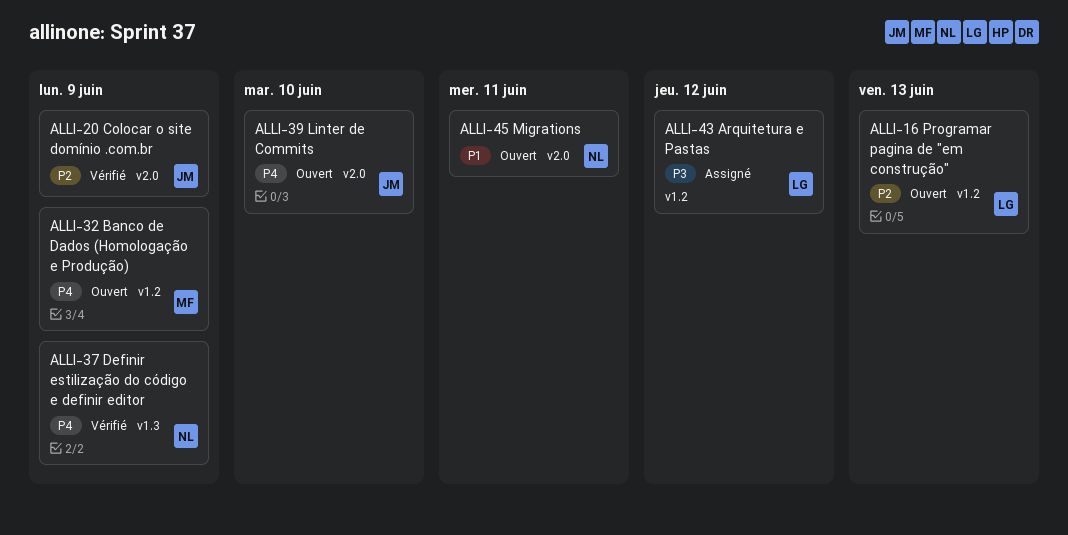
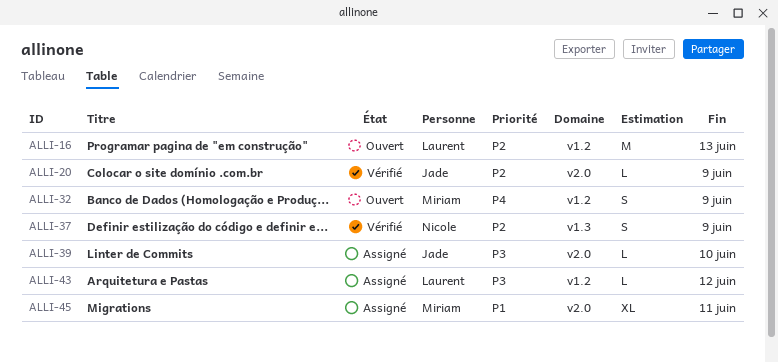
ALLI-37, priority: P4 -> P2
ALLI-39, status: Ouvert -> Assigné
ALLI-39, priority: P4 -> P3
ALLI-45, status: Ouvert -> Assigné
ALLI-45, owner: Nicole -> Miriam

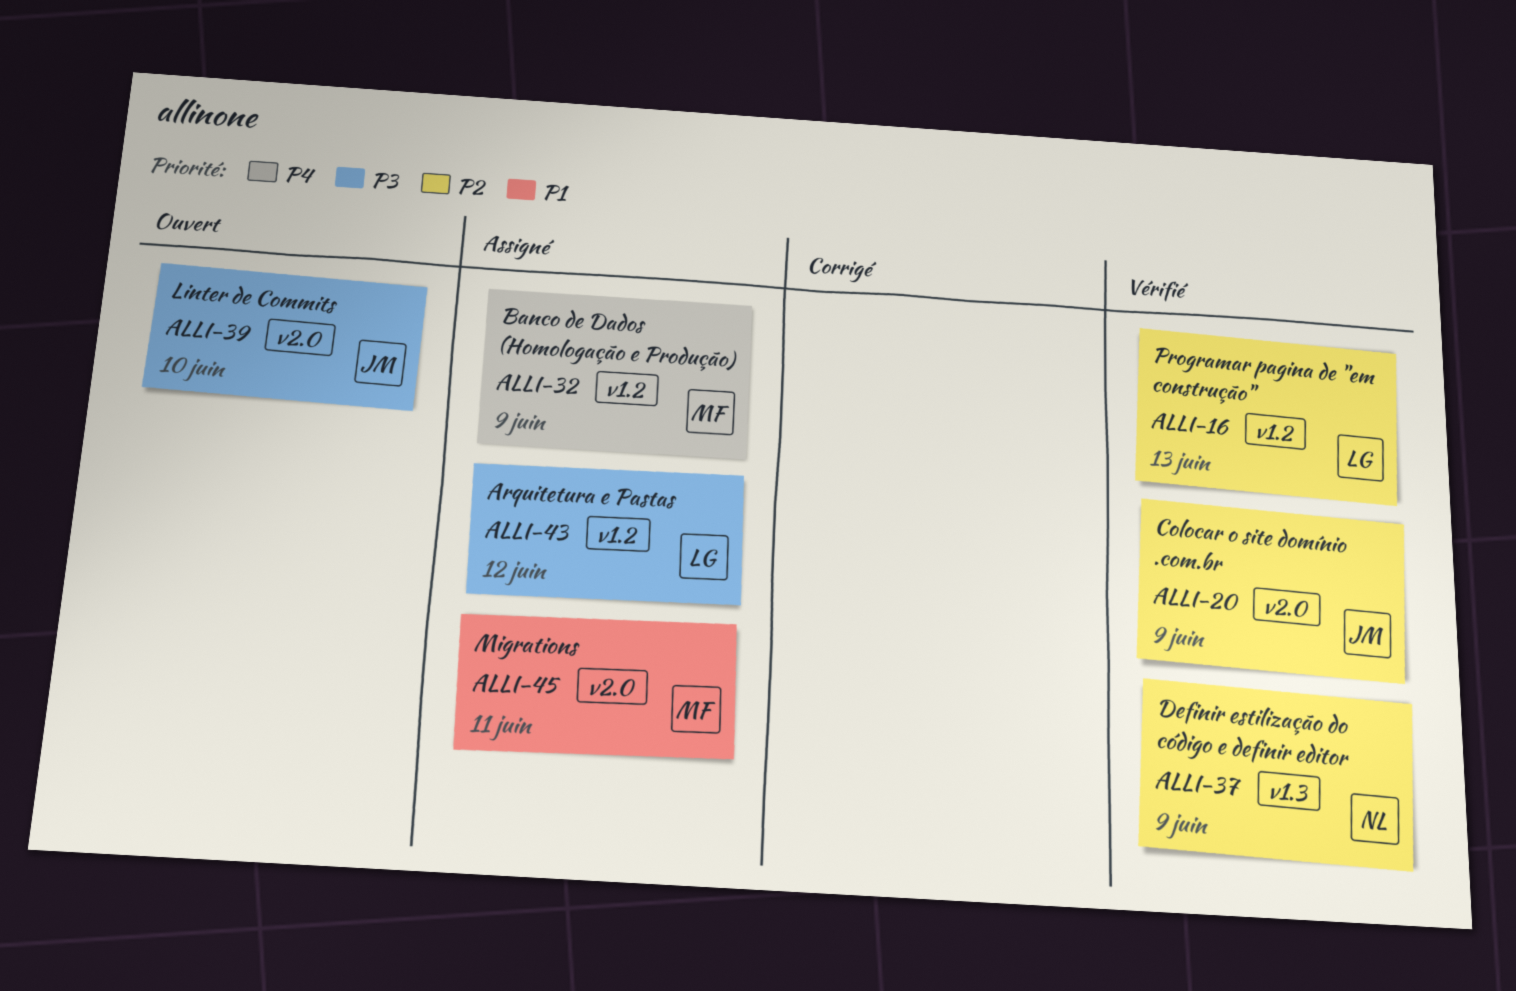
ALLI-16, status: Ouvert -> Vérifié
ALLI-32, status: Ouvert -> Assigné
ALLI-39, status: Assigné -> Ouvert

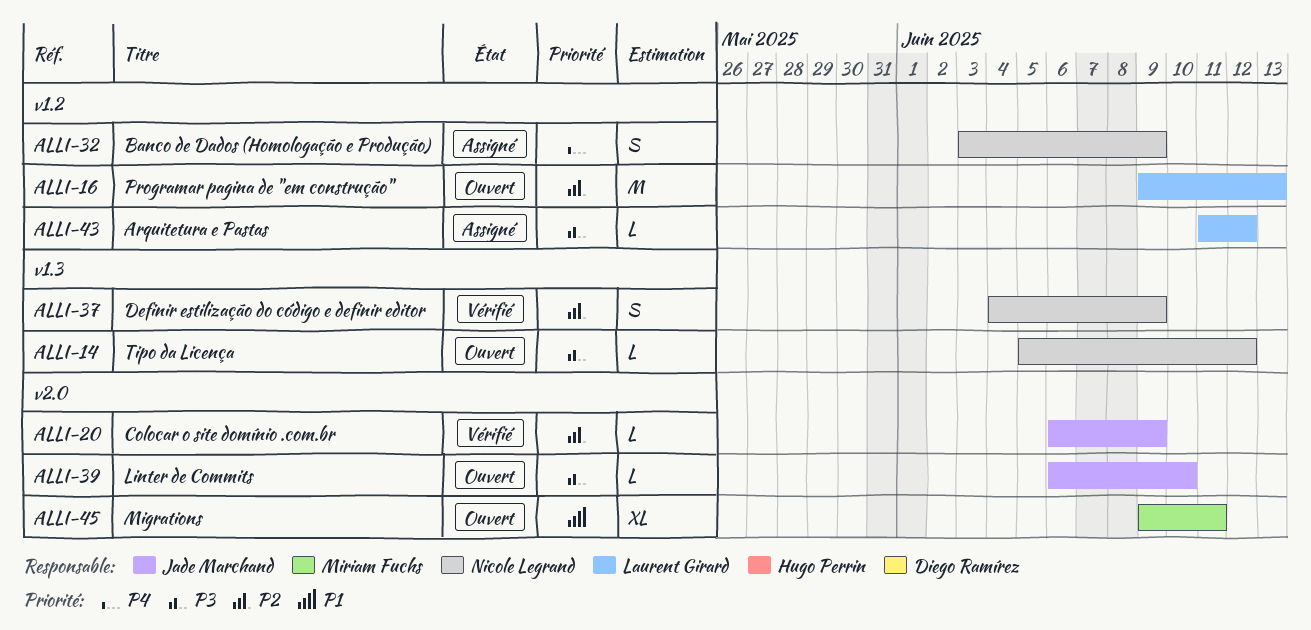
ALLI-14: none -> present
ALLI-16, status: Vérifié -> Ouvert
ALLI-32, owner: Miriam Fuchs -> Nicole Legrand
ALLI-45, status: Assigné -> Ouvert

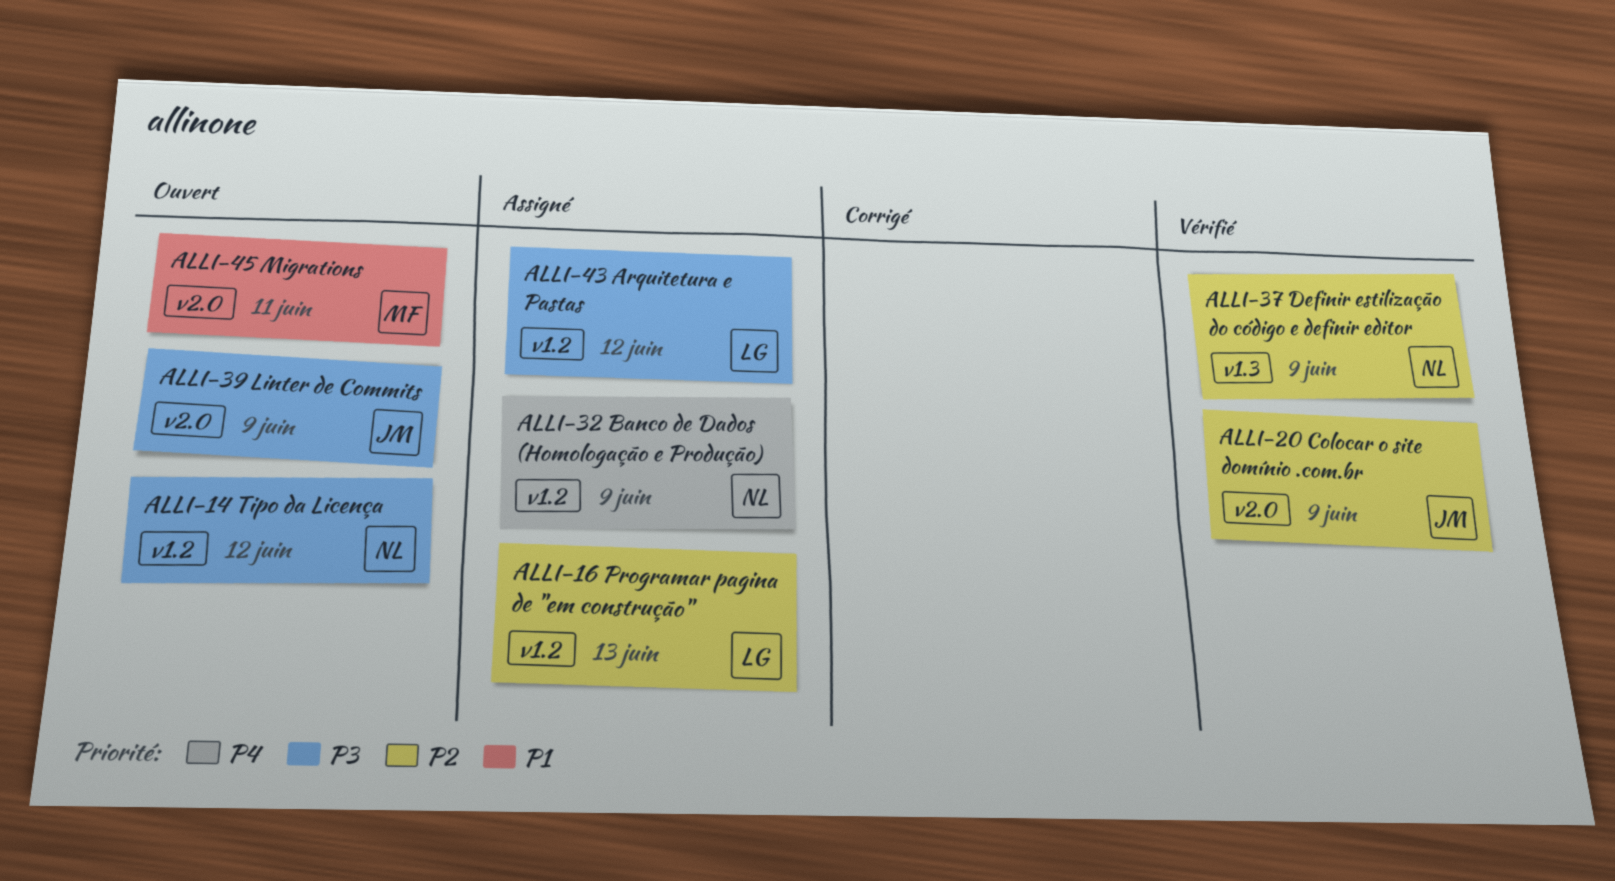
ALLI-14, label: v1.3 -> v1.2
ALLI-16, status: Ouvert -> Assigné
ALLI-39, due: Jun 10 -> Jun 9

